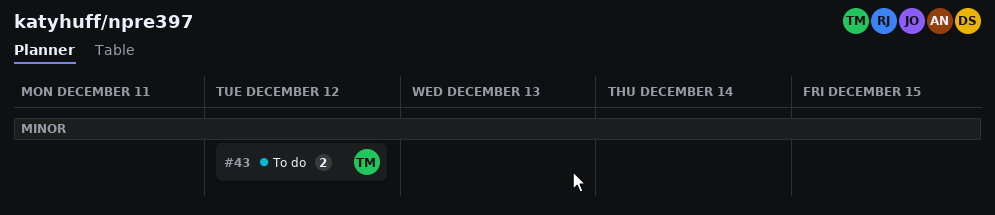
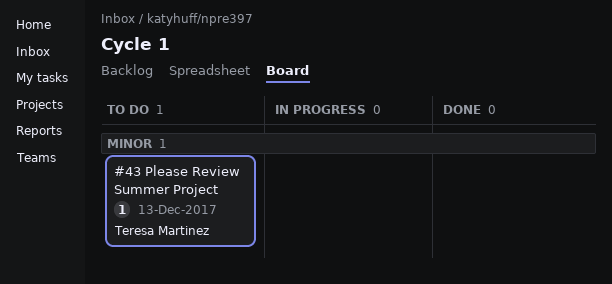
#43, estimate: 2 -> 1
#43, due: Dec 12 -> Dec 13

